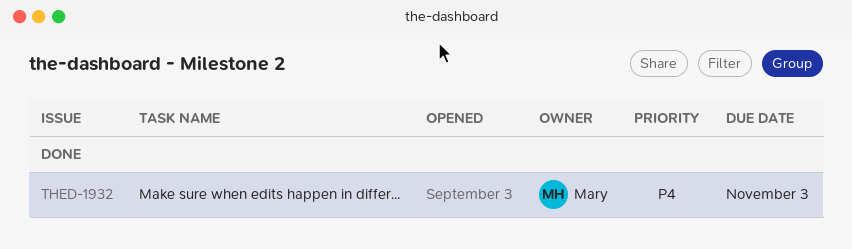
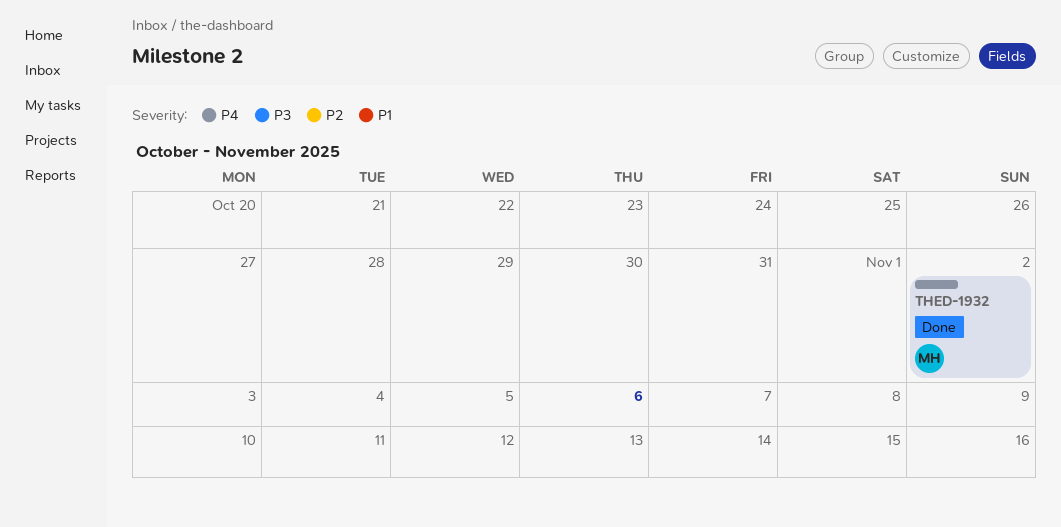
THED-1932, due: Nov 3 -> Nov 2

